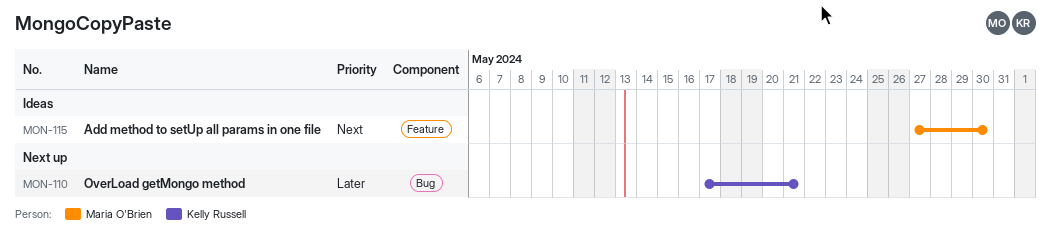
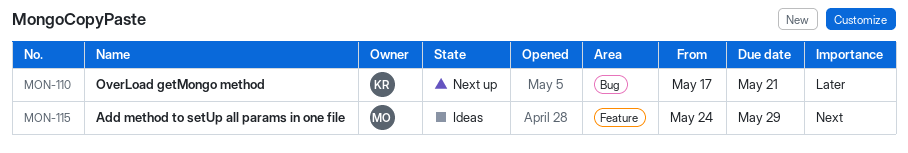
MON-115, start: May 27 -> May 24
MON-115, due: May 30 -> May 29

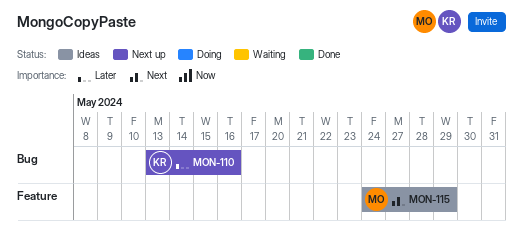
MON-110, start: May 17 -> May 13
MON-110, due: May 21 -> May 16

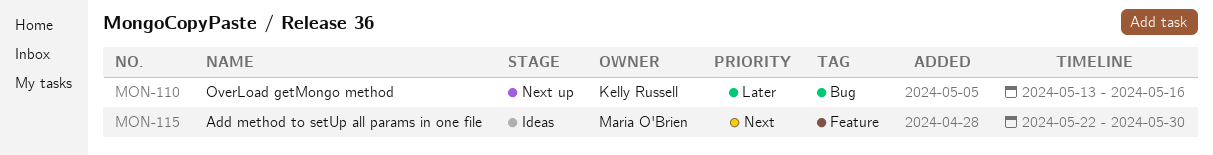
MON-115, start: May 24 -> May 22
MON-115, due: May 29 -> May 30

